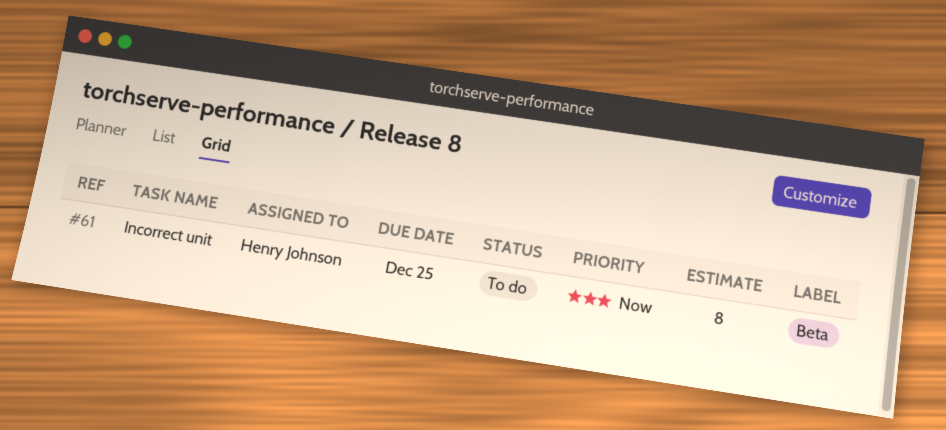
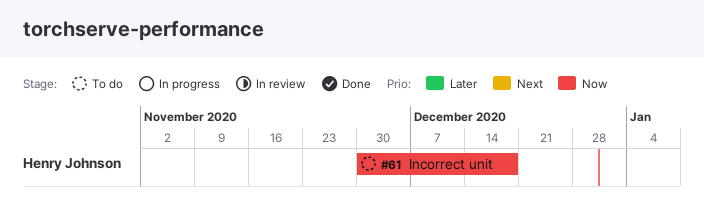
#61, due: Dec 25 -> Dec 18

